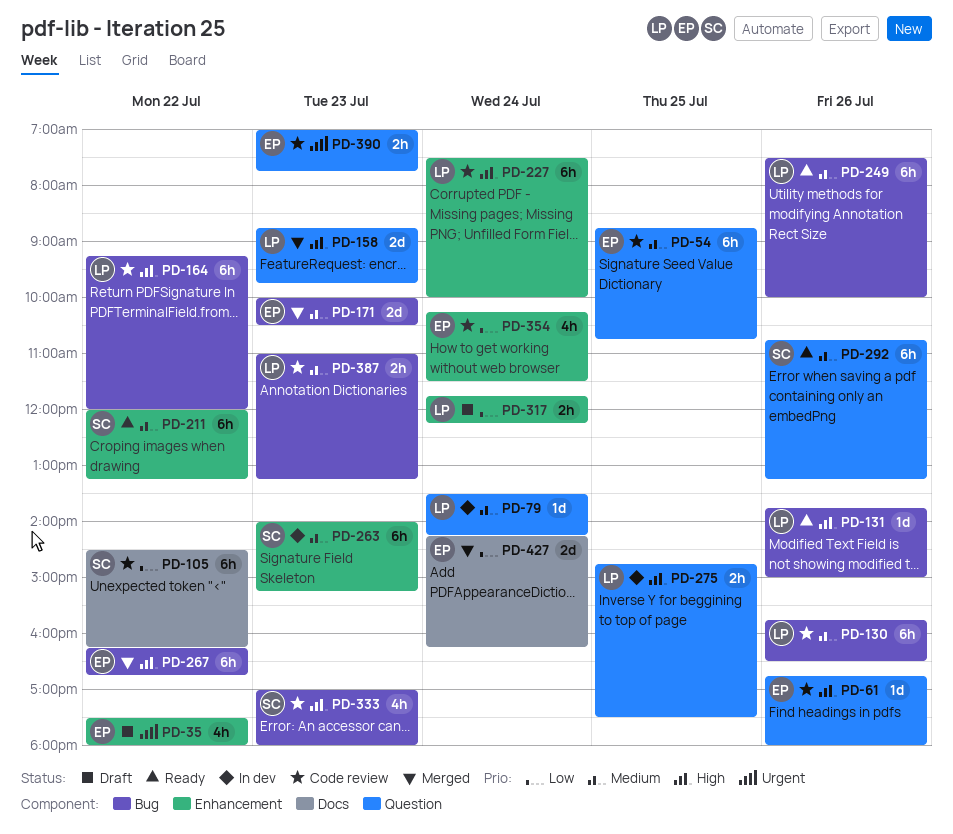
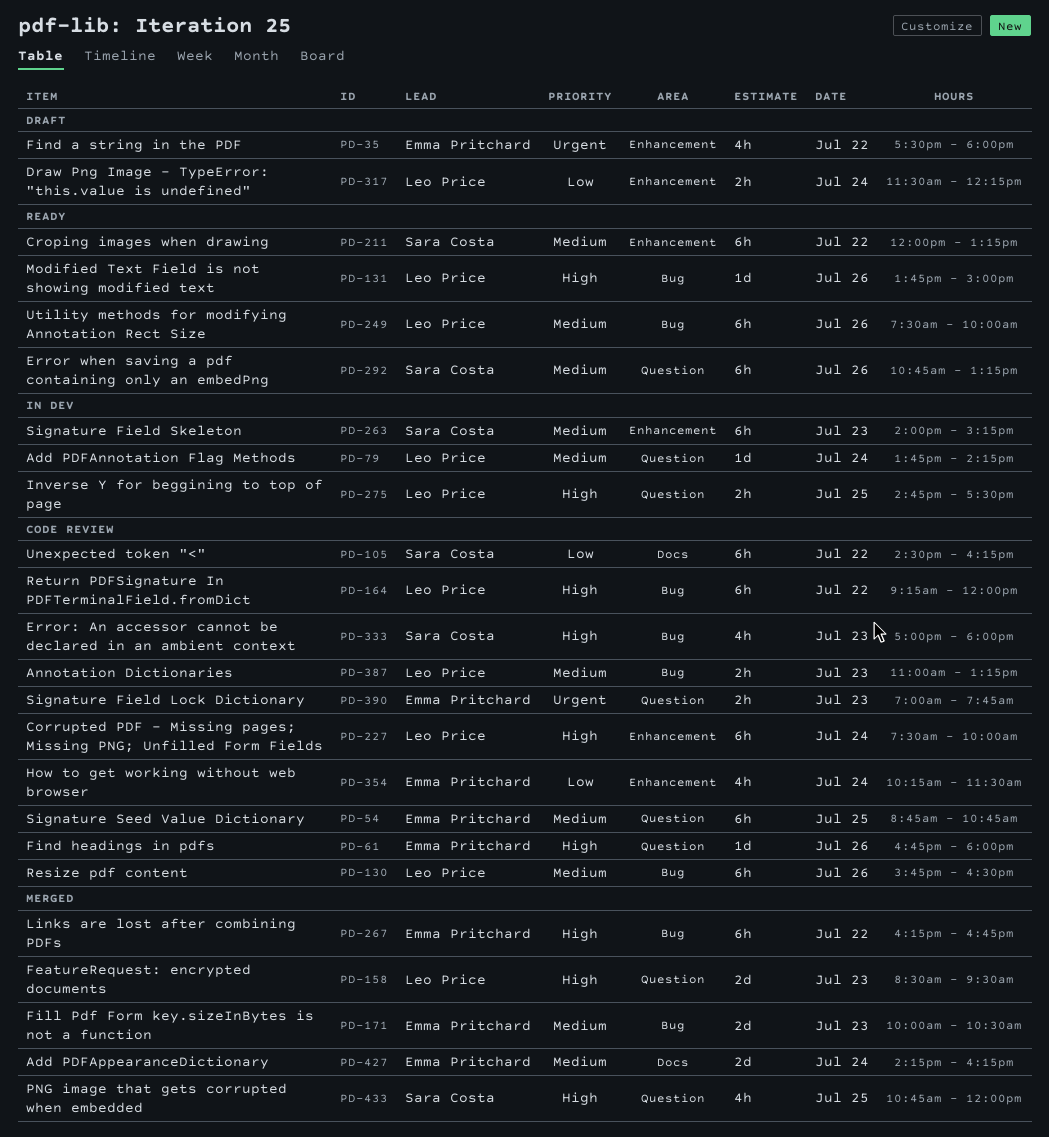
PD-79, begins: 13:30 -> 13:45
PD-158, begins: 08:45 -> 08:30
PD-158, ends: 09:45 -> 09:30
PD-317, begins: 11:45 -> 11:30
PD-427, priority: Low -> Medium
PD-433: none -> present

